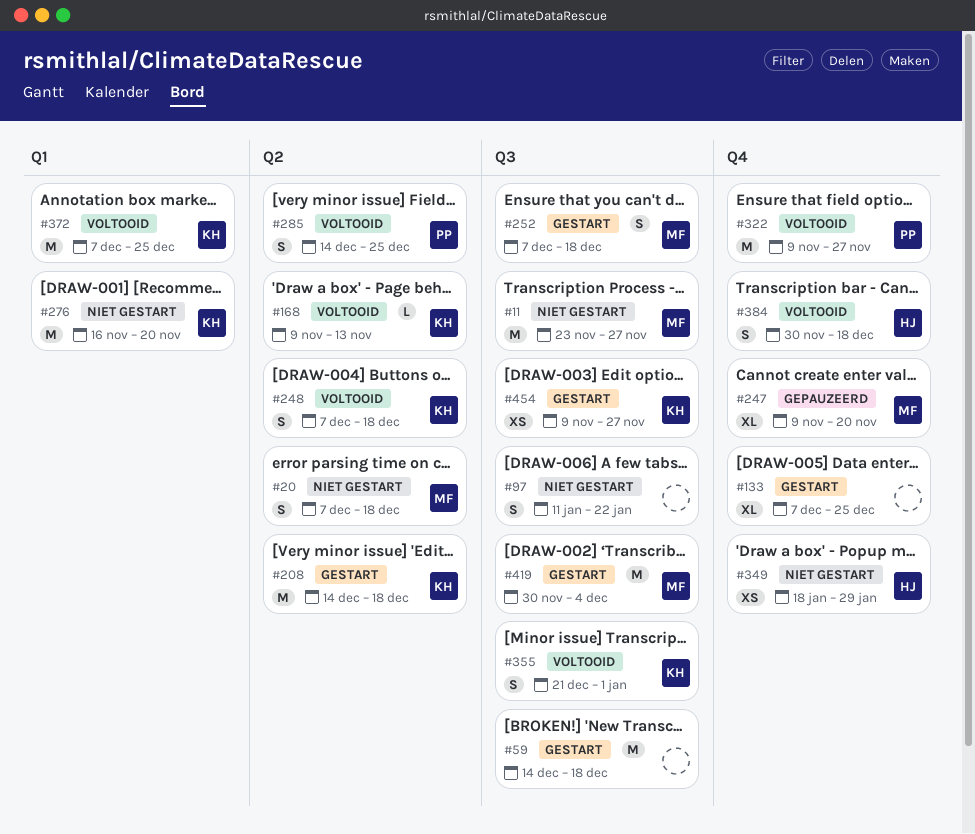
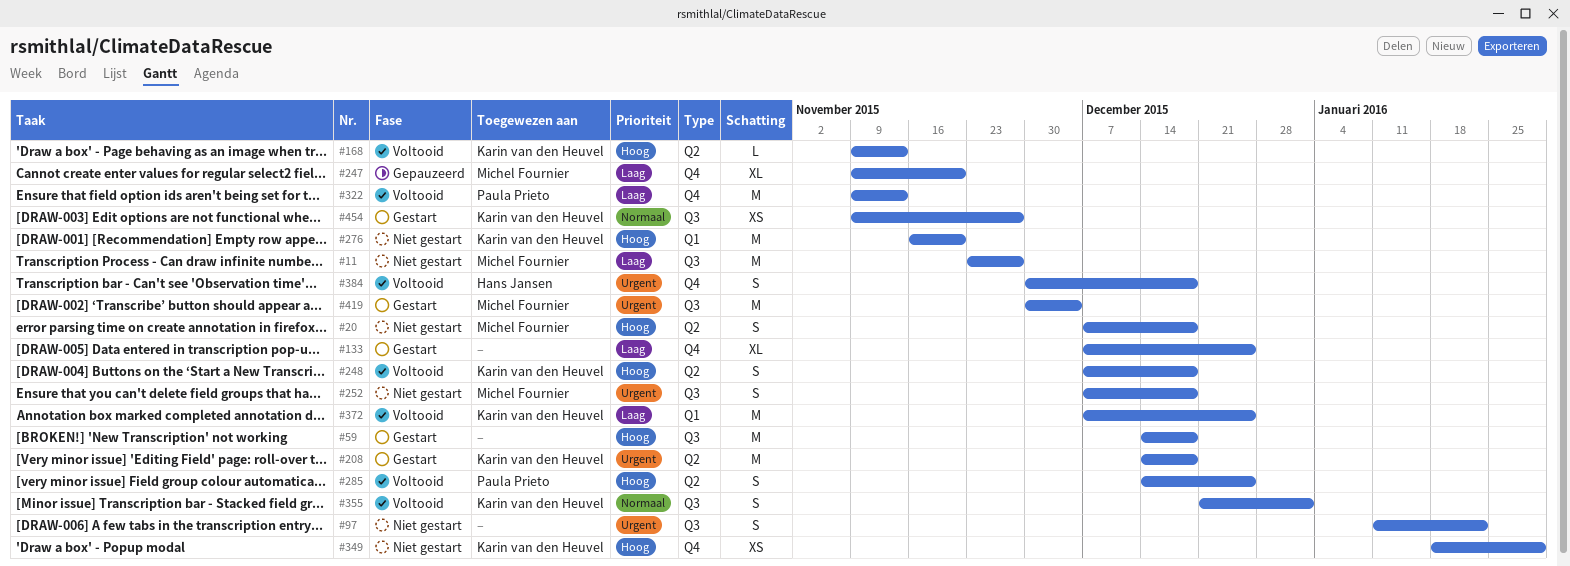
#252, status: Gestart -> Niet gestart
#322, due: Nov 27 -> Nov 13
#349, owner: Hans Jansen -> Karin van den Heuvel

